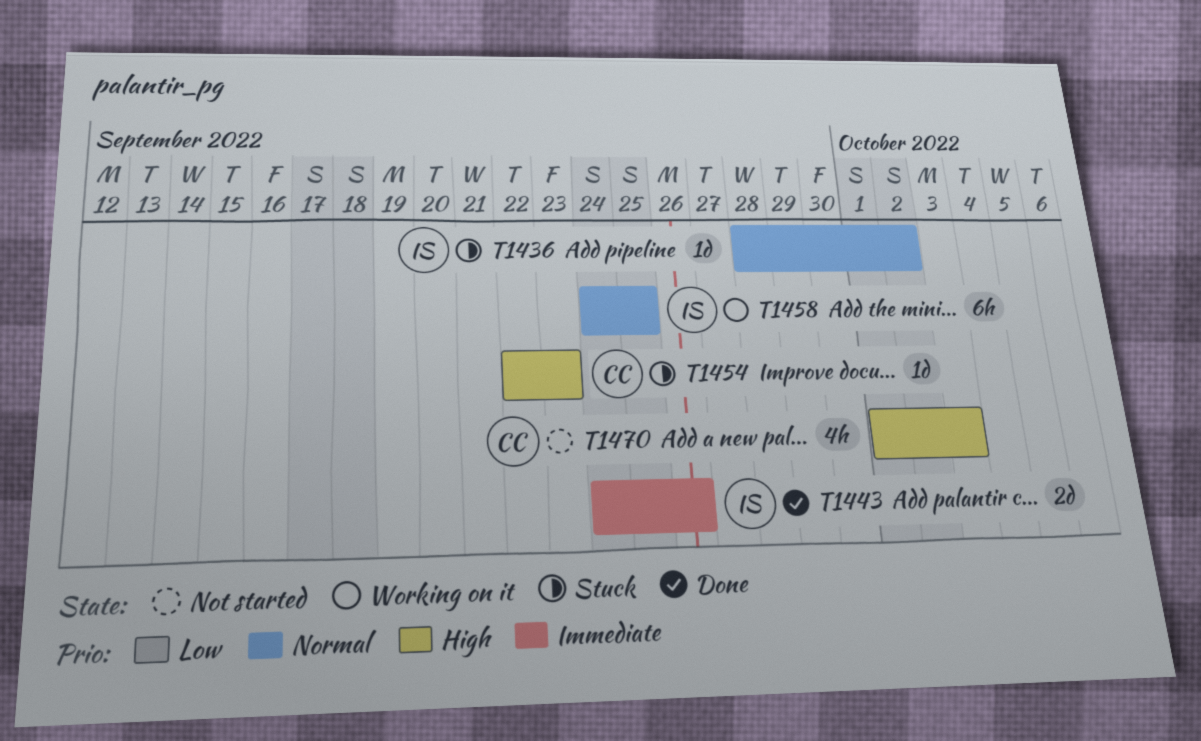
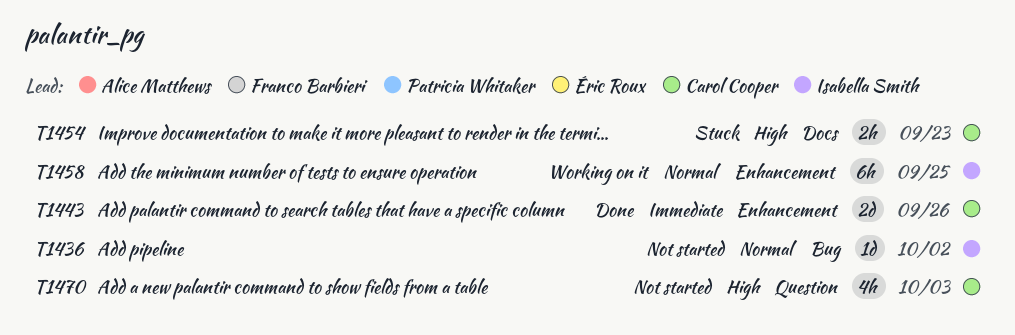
T1436, status: Stuck -> Not started
T1443, owner: Isabella Smith -> Carol Cooper
T1454, estimate: 1d -> 2h

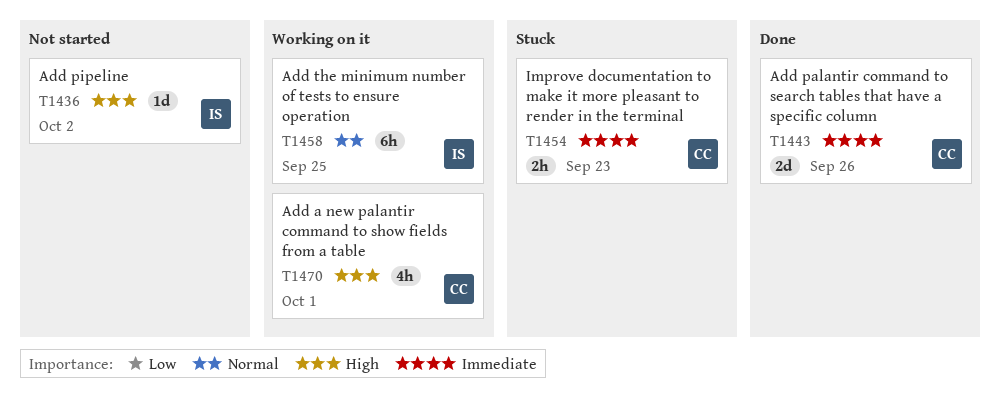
T1436, priority: Normal -> High
T1454, priority: High -> Immediate
T1470, status: Not started -> Working on it
T1470, due: Oct 3 -> Oct 1

